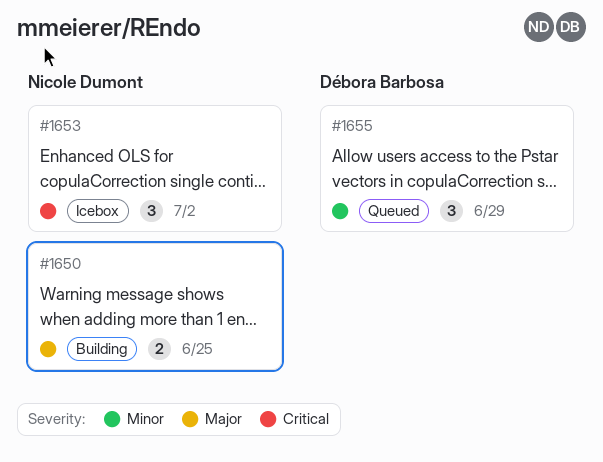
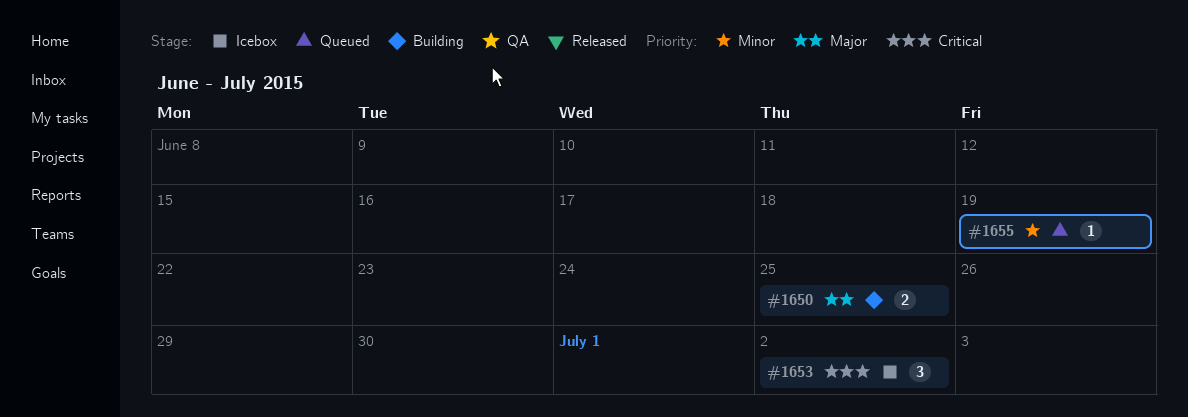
#1655, estimate: 3 -> 1
#1655, due: Jun 29 -> Jun 19

